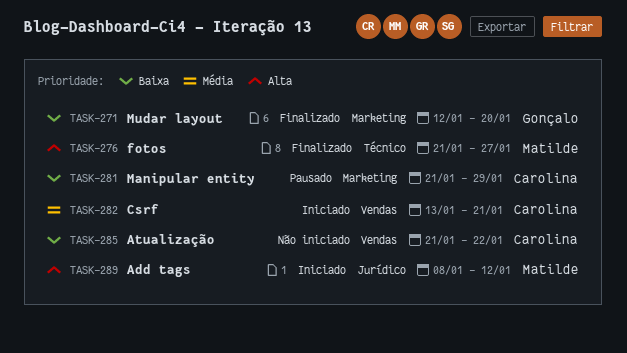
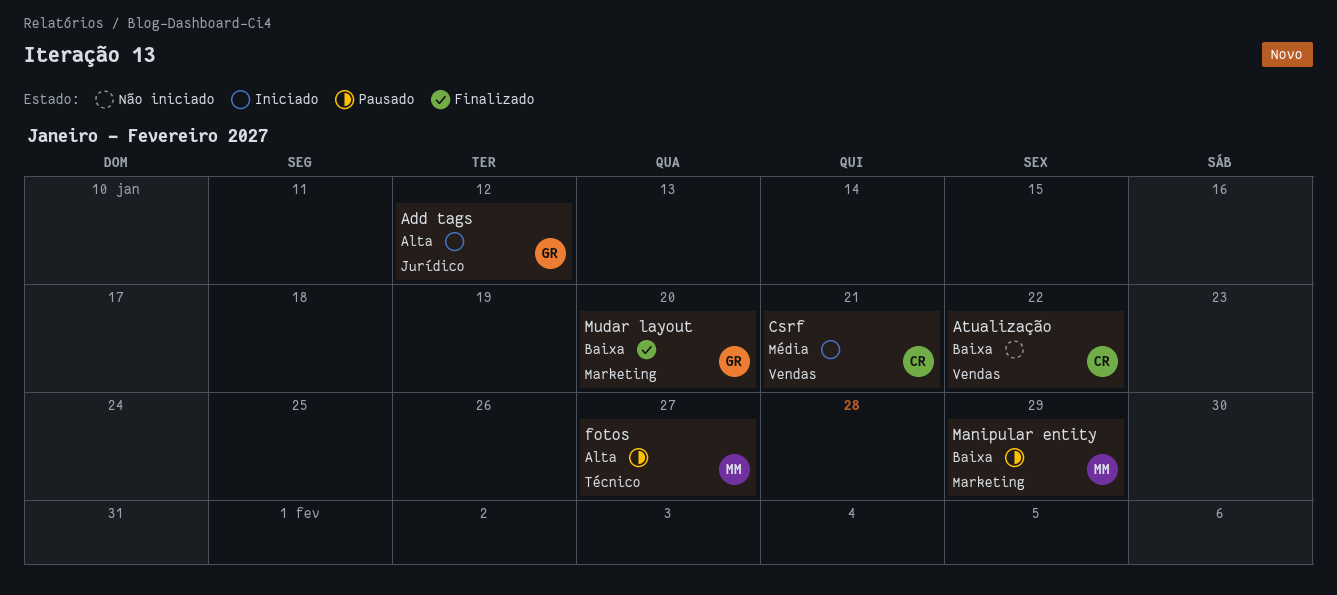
Add tags, owner: Matilde -> Gonçalo
fotos, status: Finalizado -> Pausado
Manipular entity, owner: Carolina -> Matilde

